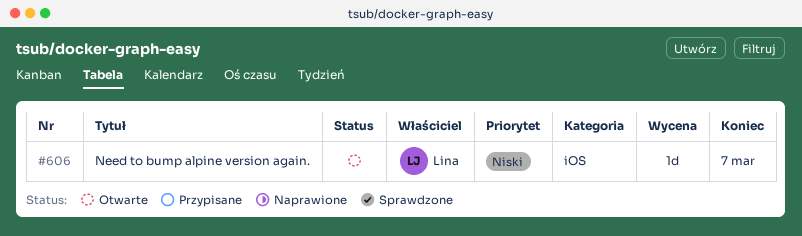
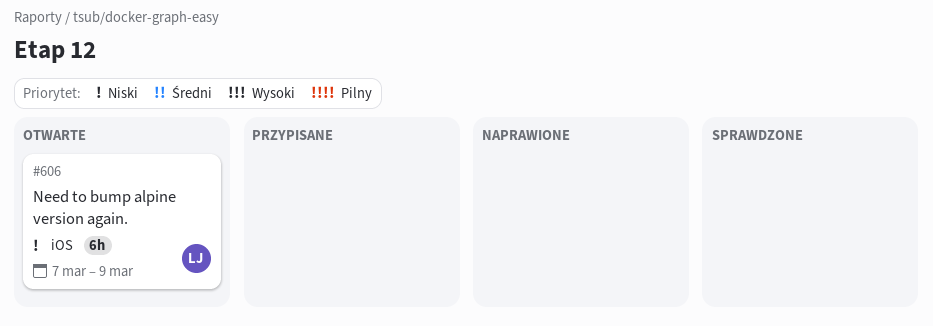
#606, estimate: 1d -> 6h
#606, due: Mar 7 -> Mar 9

